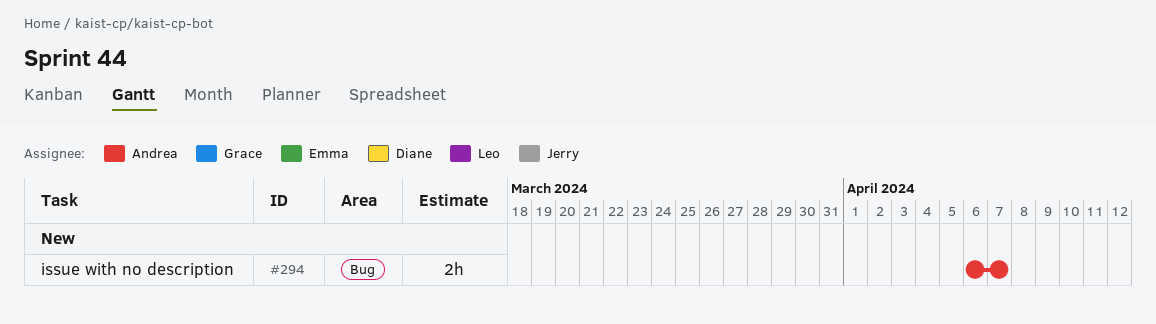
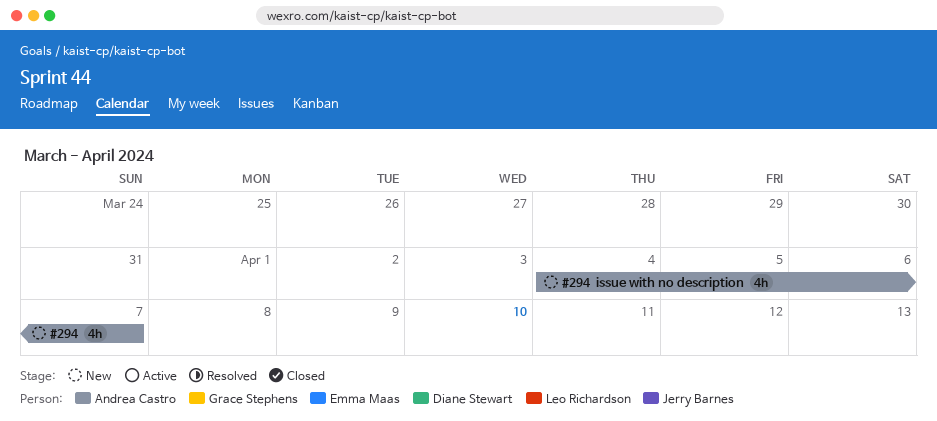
#294, estimate: 2h -> 4h
#294, start: Apr 6 -> Apr 4

